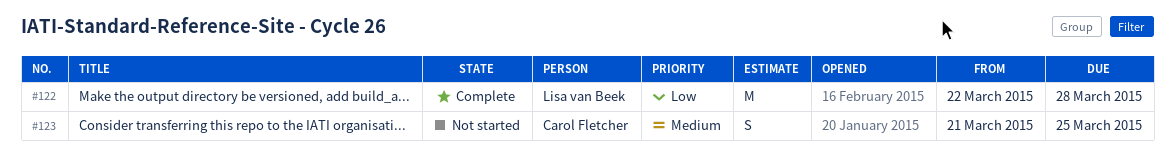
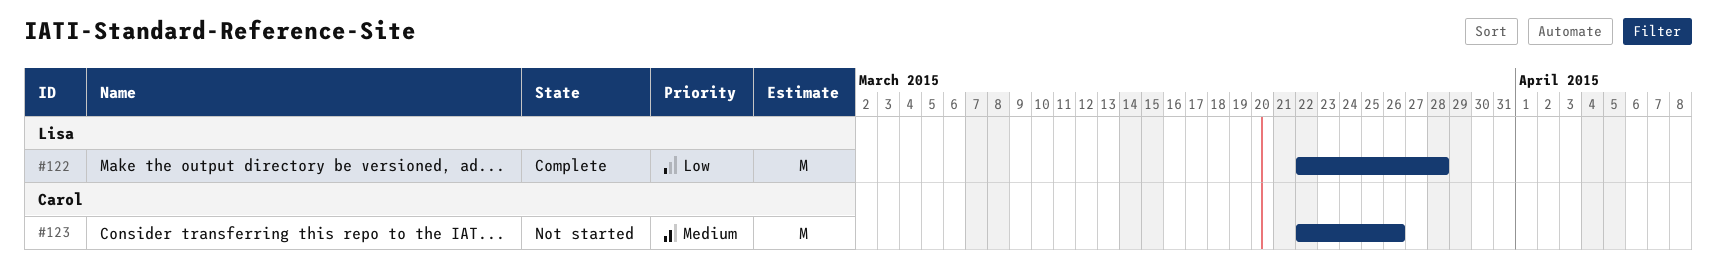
#123, estimate: S -> M
#123, start: Mar 21 -> Mar 22
#123, due: Mar 25 -> Mar 26

